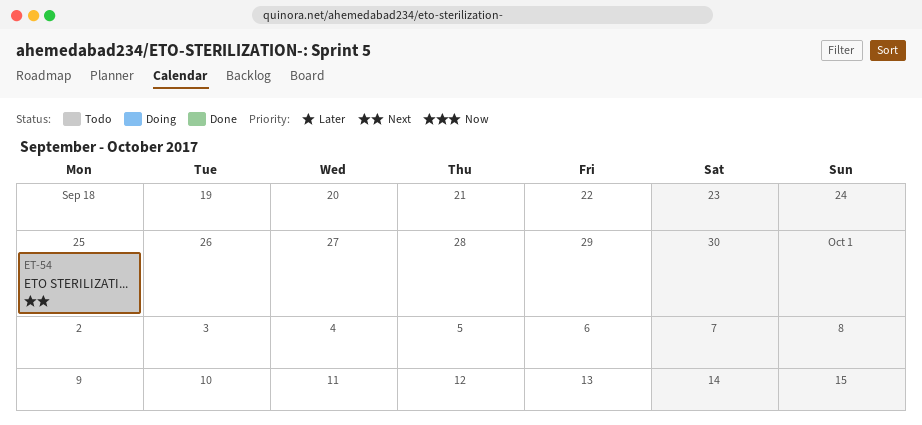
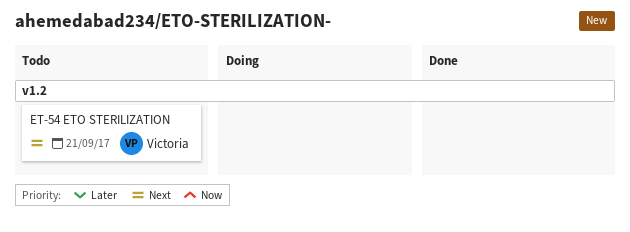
ET-54, due: Sep 25 -> Sep 21

